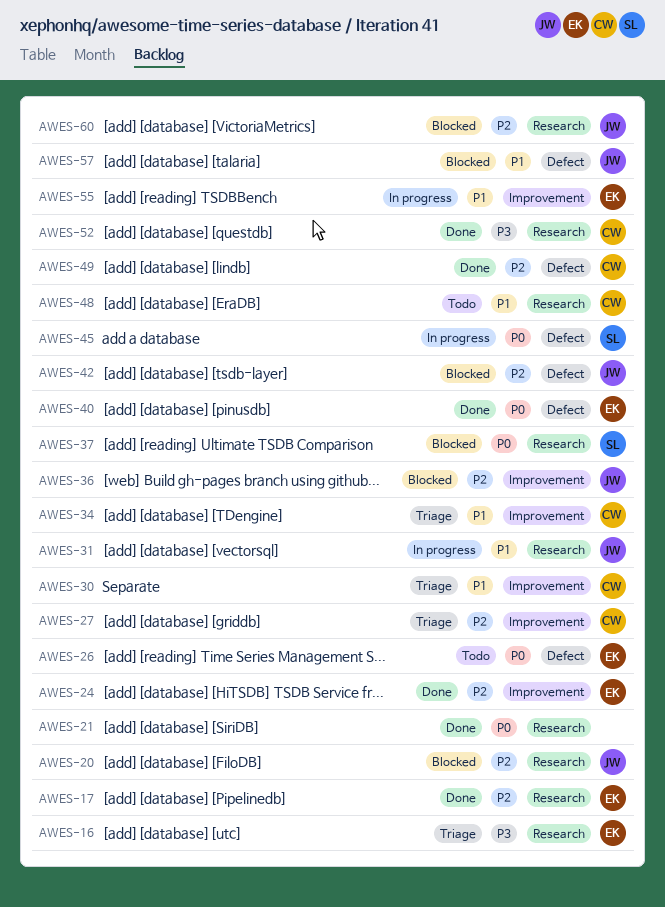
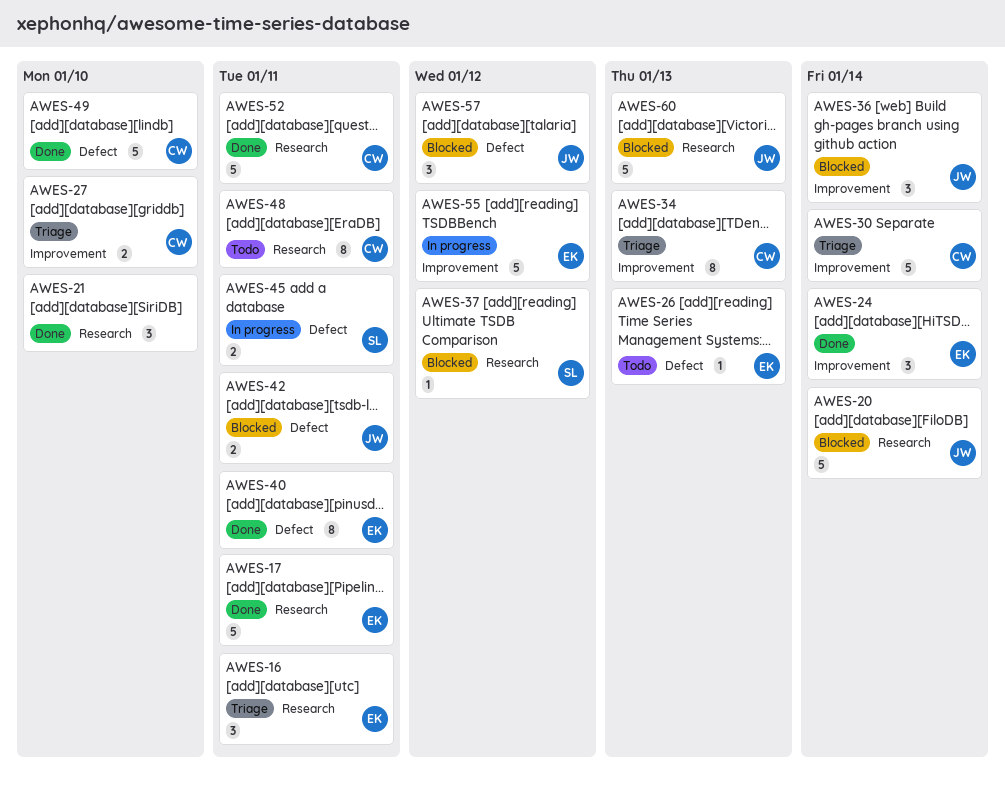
AWES-31: present -> none

